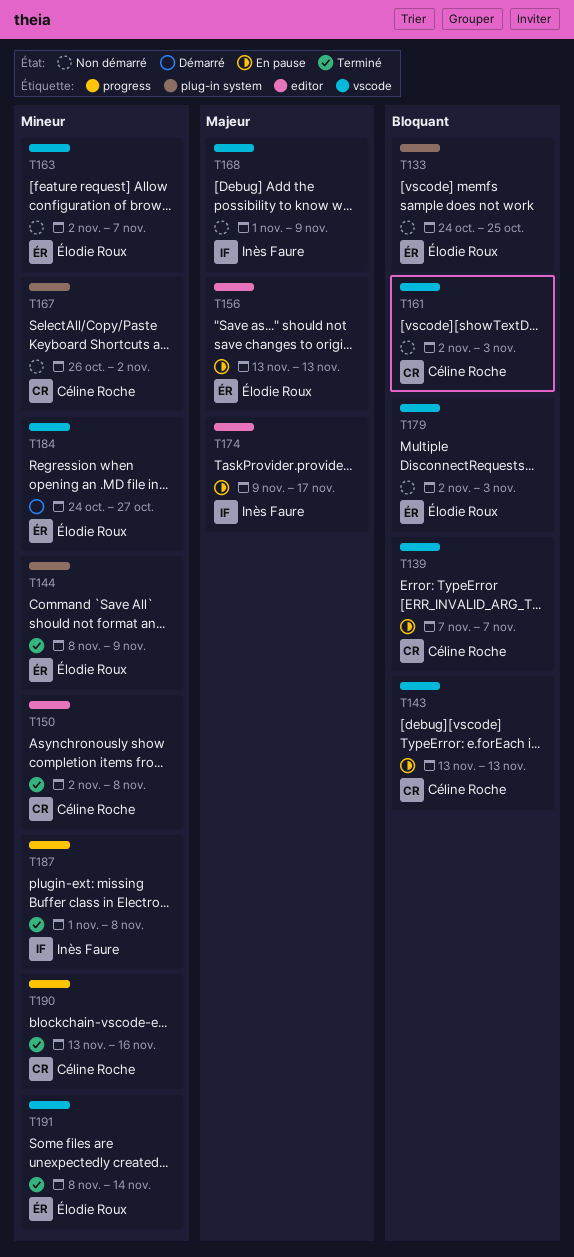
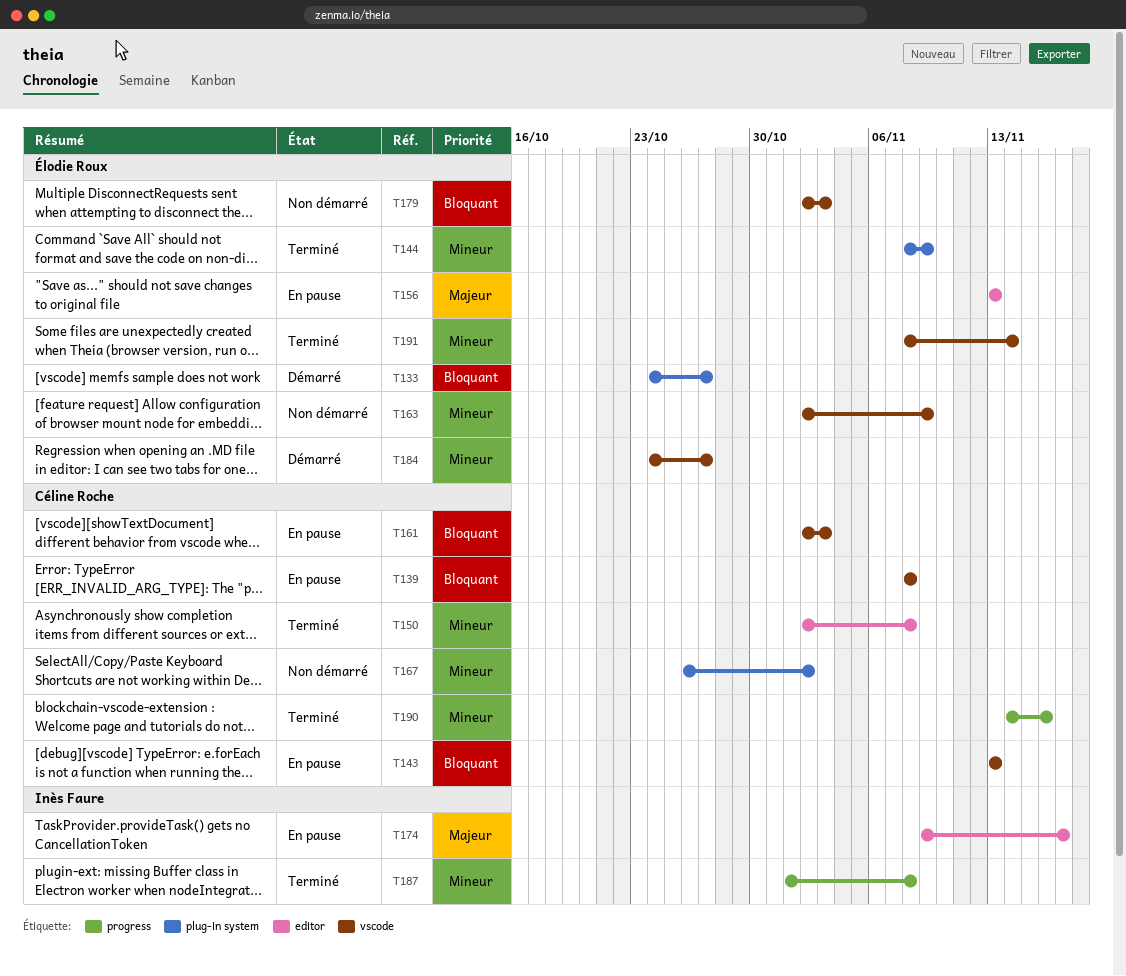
T133, status: Non démarré -> Démarré
T133, due: Oct 25 -> Oct 27
T139, start: Nov 7 -> Nov 8
T139, due: Nov 7 -> Nov 8
T161, status: Non démarré -> En pause
T163, due: Nov 7 -> Nov 9
T168: present -> none
T190, start: Nov 13 -> Nov 14

